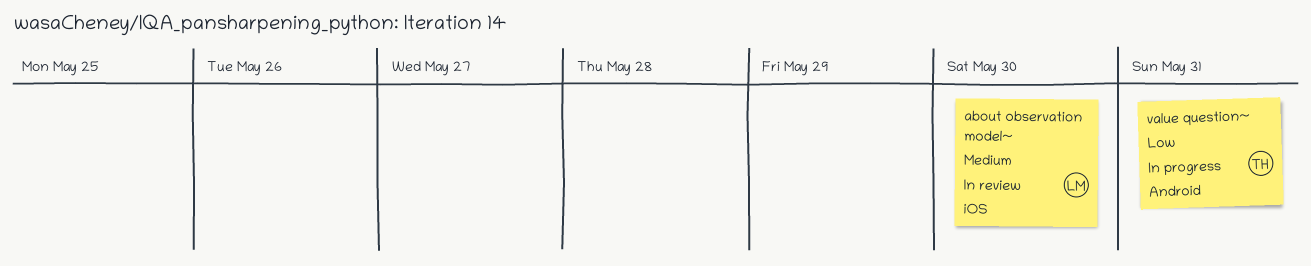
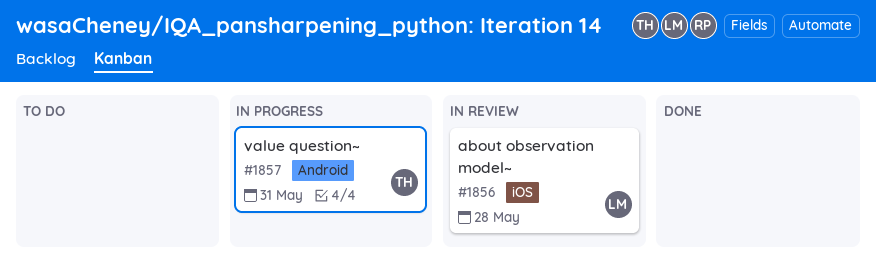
about observation model~, due: May 30 -> May 28

